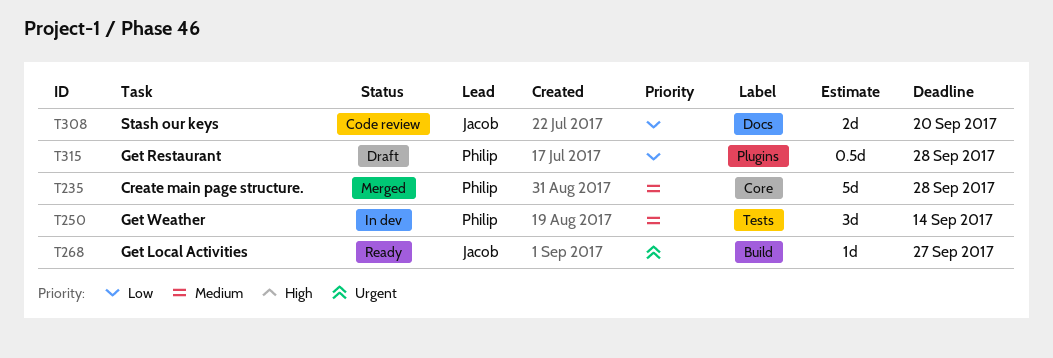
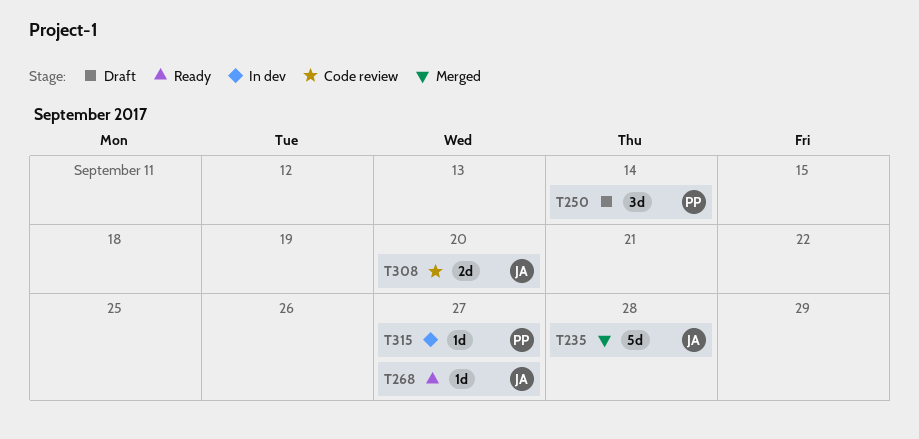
T235, owner: Philip -> Jacob
T250, status: In dev -> Draft
T315, status: Draft -> In dev
T315, estimate: 0.5d -> 1d
T315, due: Sep 28 -> Sep 27

